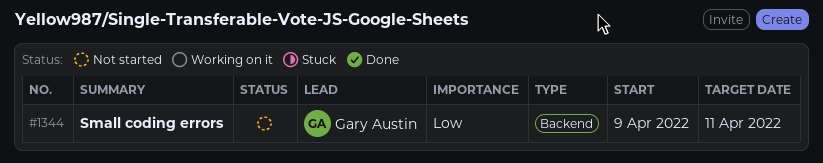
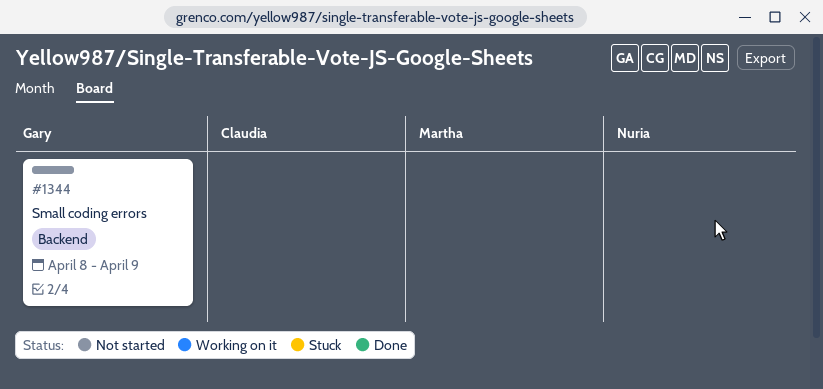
#1344, start: Apr 9 -> Apr 8
#1344, due: Apr 11 -> Apr 9

